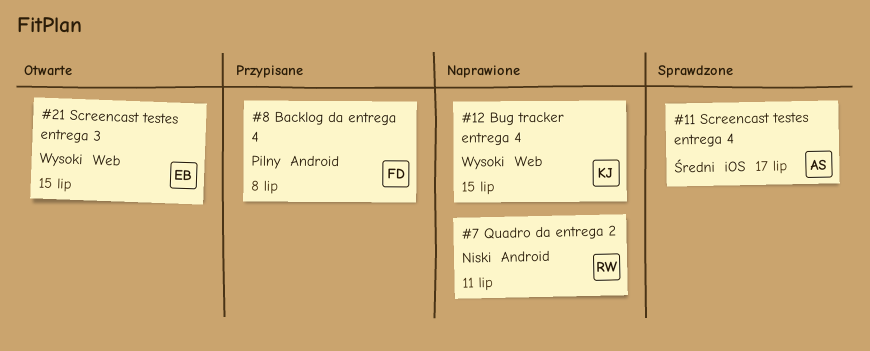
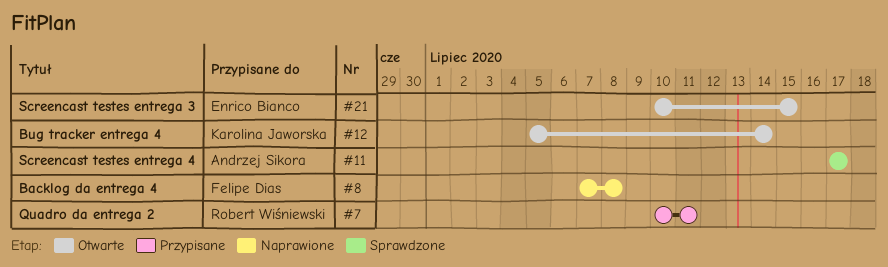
#7, status: Naprawione -> Przypisane
#8, status: Przypisane -> Naprawione
#12, status: Naprawione -> Otwarte
#12, due: Jul 15 -> Jul 14

